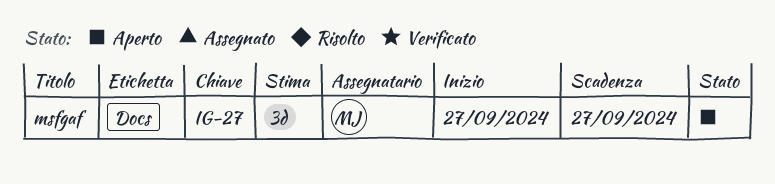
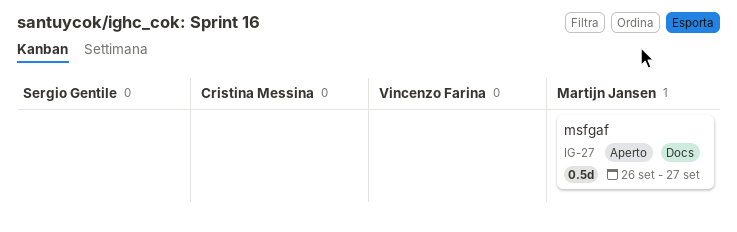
IG-27, estimate: 3d -> 0.5d
IG-27, start: Sep 27 -> Sep 26

